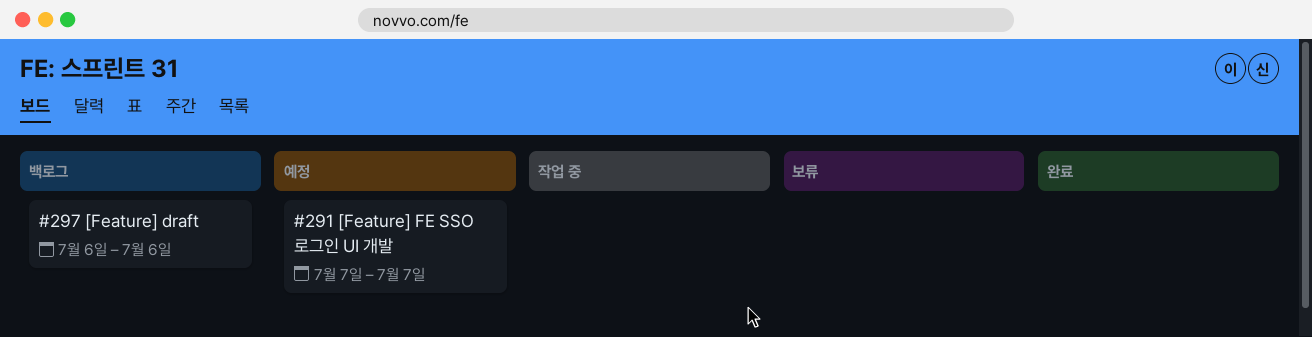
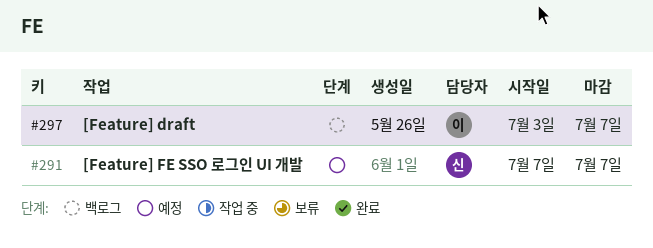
#297, start: Jul 6 -> Jul 3
#297, due: Jul 6 -> Jul 7

